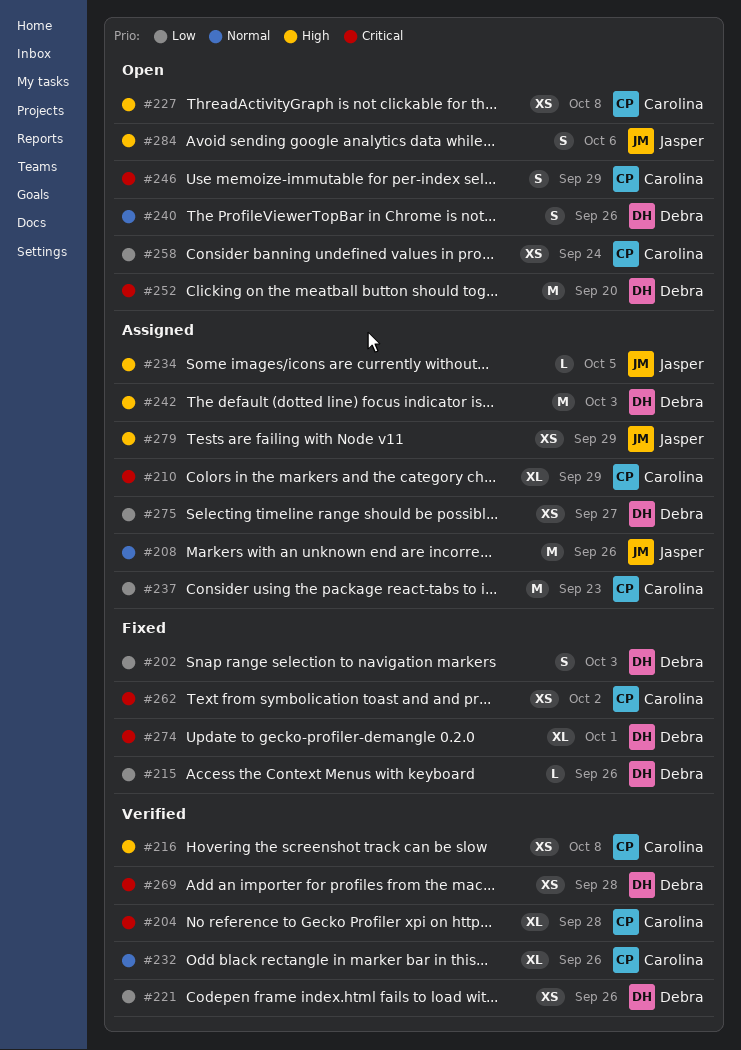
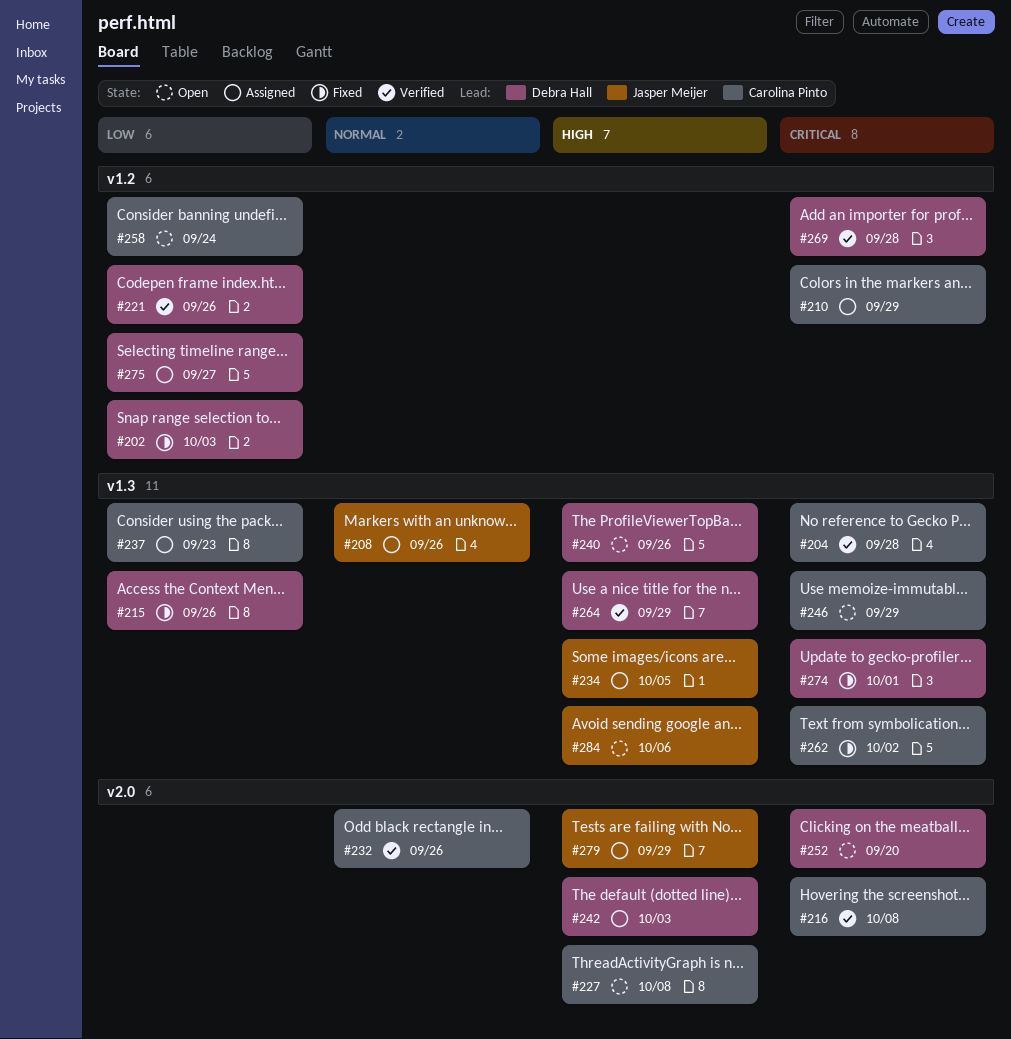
#216, priority: High -> Critical
#240, priority: Normal -> High
#264: none -> present

